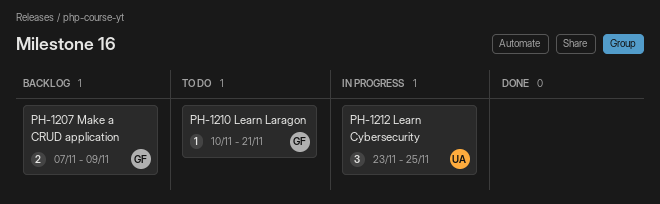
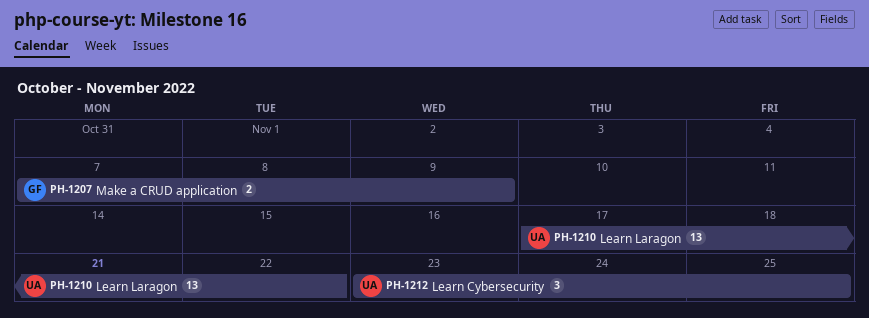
PH-1210, owner: GF -> UA
PH-1210, estimate: 1 -> 13
PH-1210, start: Nov 10 -> Nov 17
PH-1210, due: Nov 21 -> Nov 22

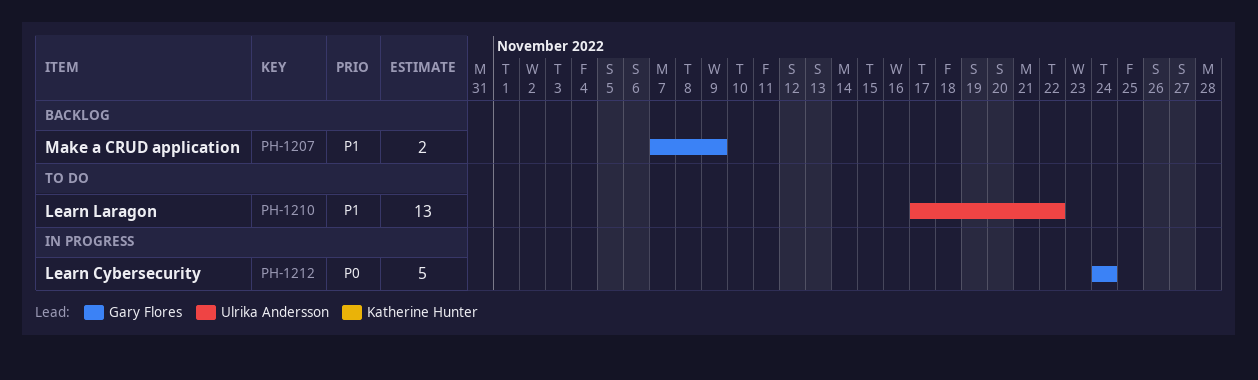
PH-1212, owner: Ulrika Andersson -> Gary Flores
PH-1212, estimate: 3 -> 5
PH-1212, start: Nov 23 -> Nov 24
PH-1212, due: Nov 25 -> Nov 24

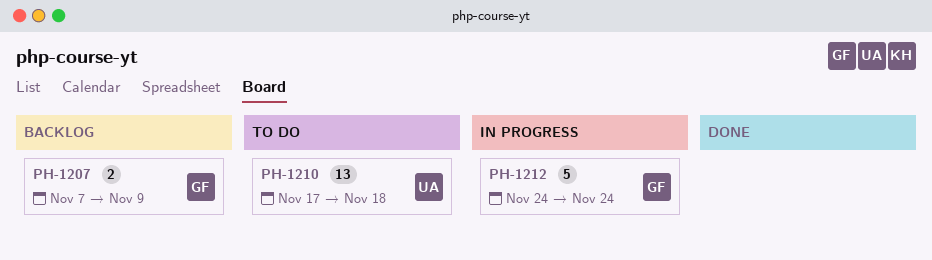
PH-1210, due: Nov 22 -> Nov 18

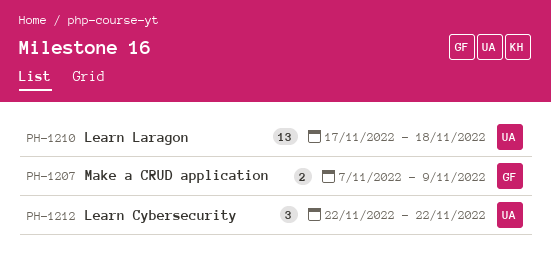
PH-1212, owner: GF -> UA
PH-1212, estimate: 5 -> 3
PH-1212, start: Nov 24 -> Nov 22
PH-1212, due: Nov 24 -> Nov 22

